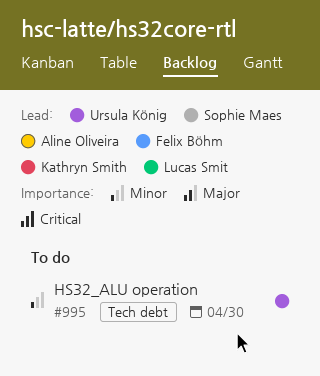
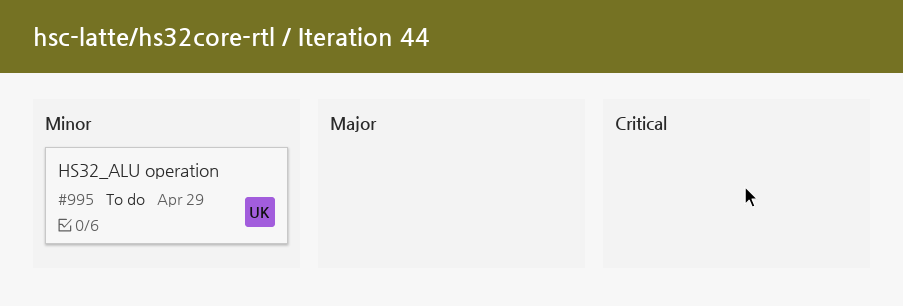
#995, due: Apr 30 -> Apr 29

